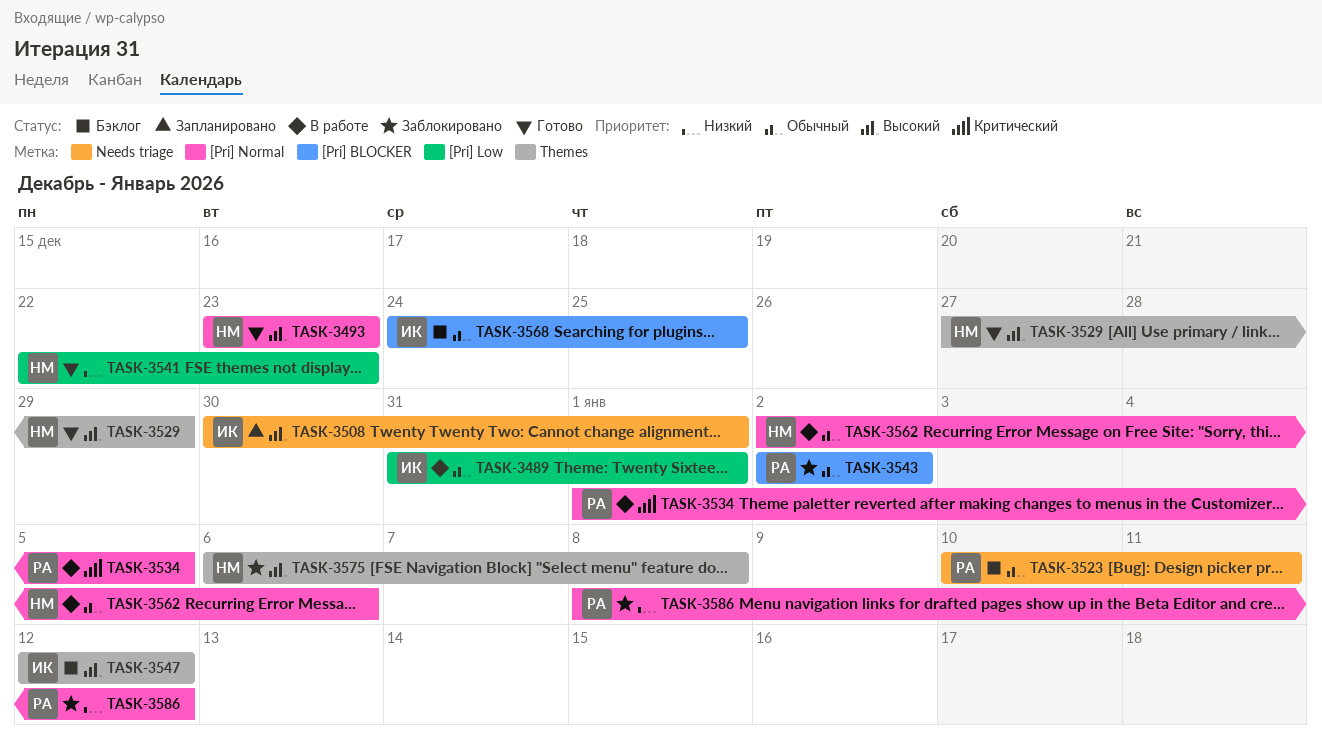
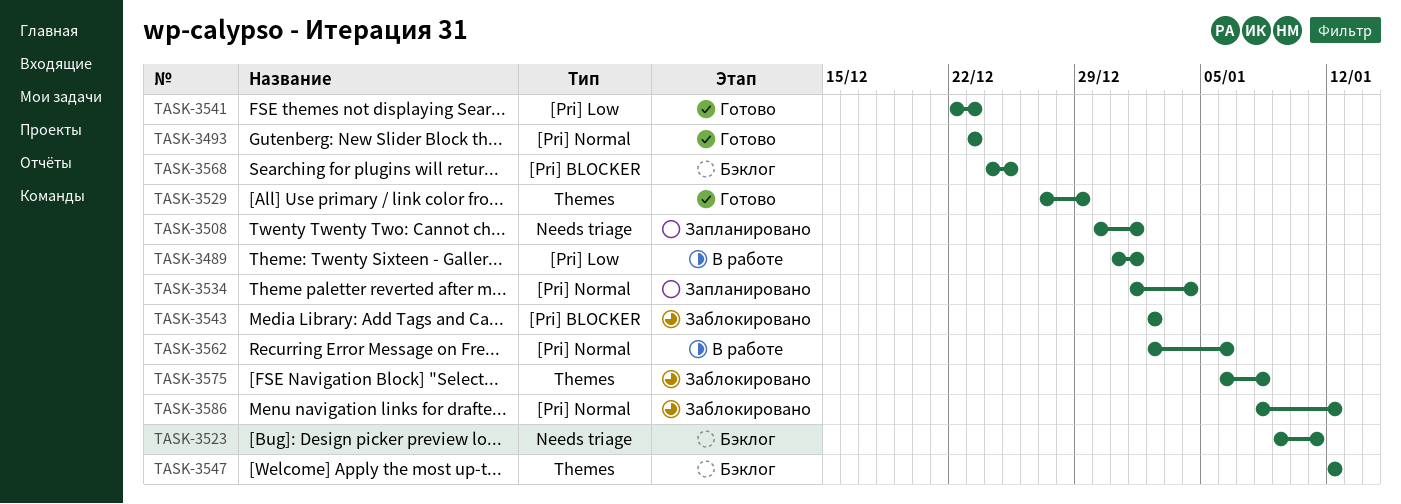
TASK-3523, start: Jan 10 -> Jan 9
TASK-3534, status: В работе -> Запланировано
TASK-3534, due: Jan 5 -> Jan 4

